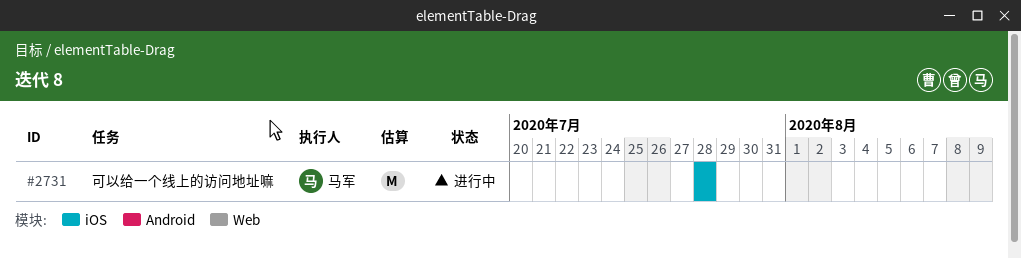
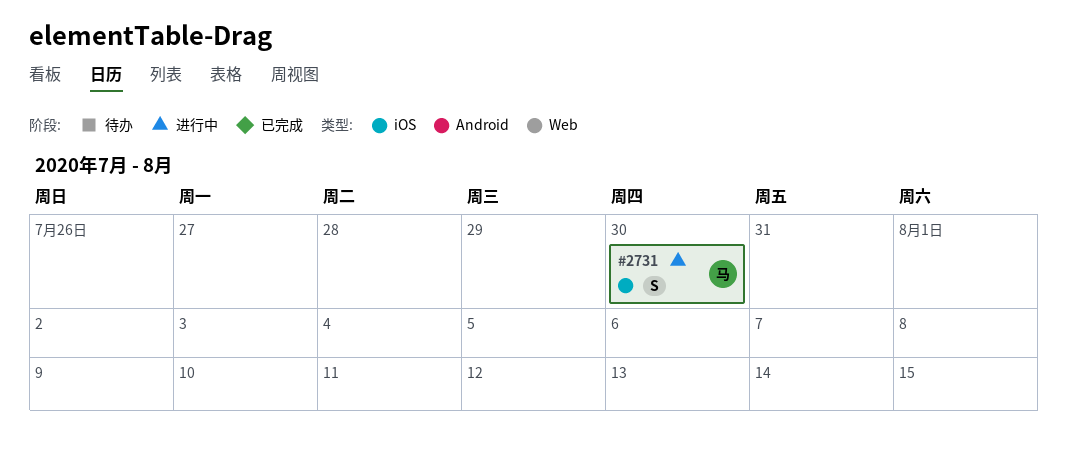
#2731, estimate: M -> S
#2731, due: Jul 28 -> Jul 30

